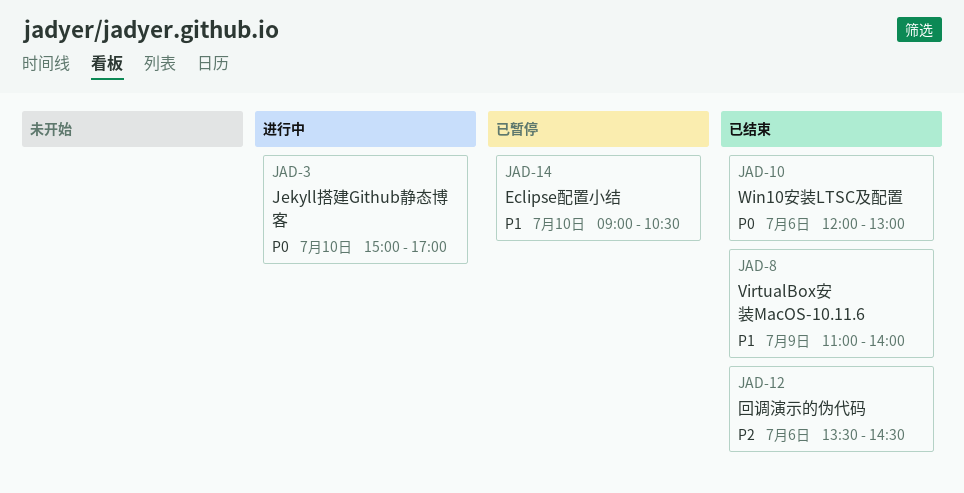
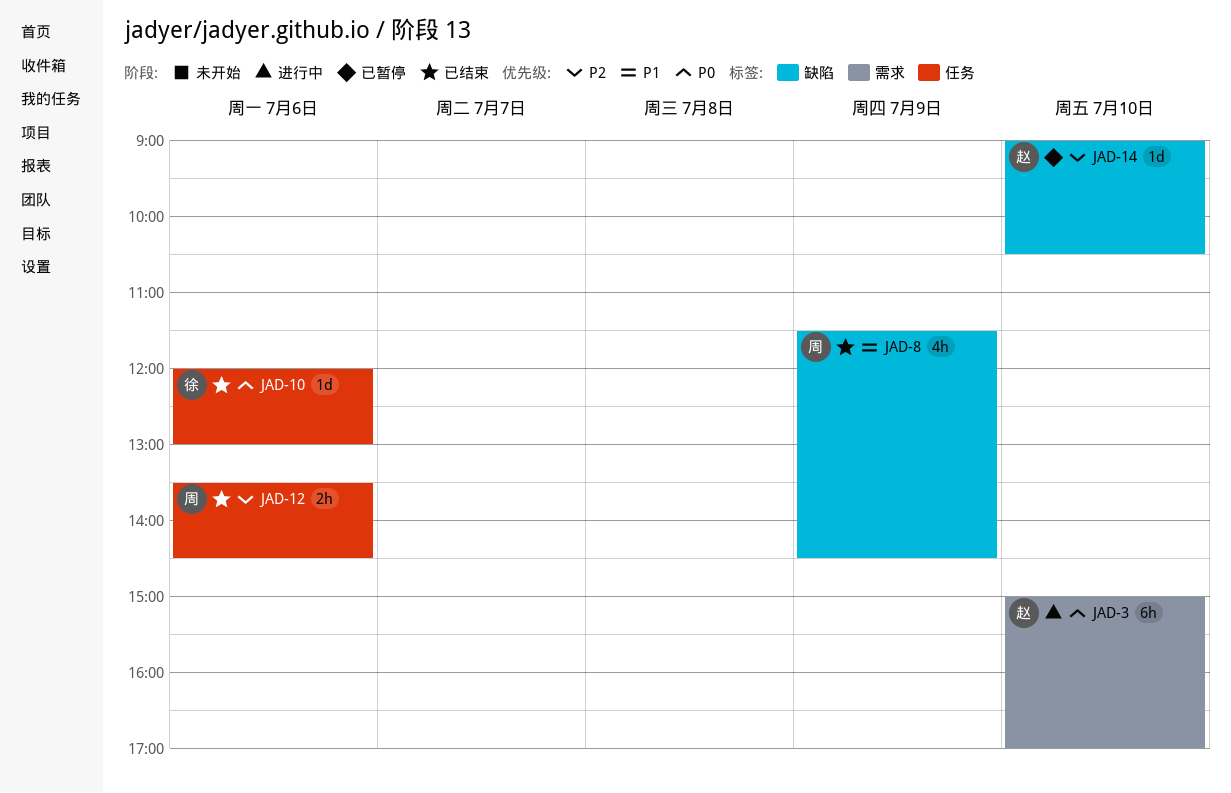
JAD-8, begins: 11:00 -> 11:30
JAD-8, ends: 14:00 -> 14:30
JAD-14, priority: P1 -> P2

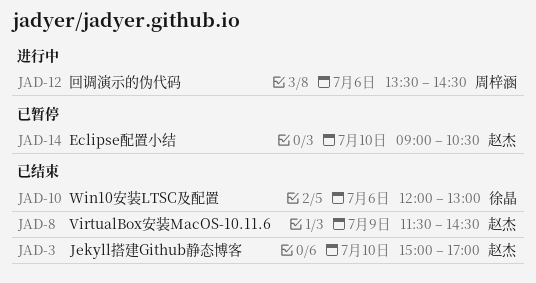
JAD-3, status: 进行中 -> 已结束
JAD-8, owner: 周梓涵 -> 赵杰
JAD-12, status: 已结束 -> 进行中

